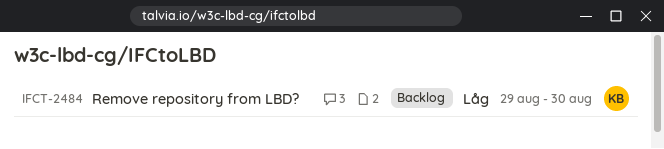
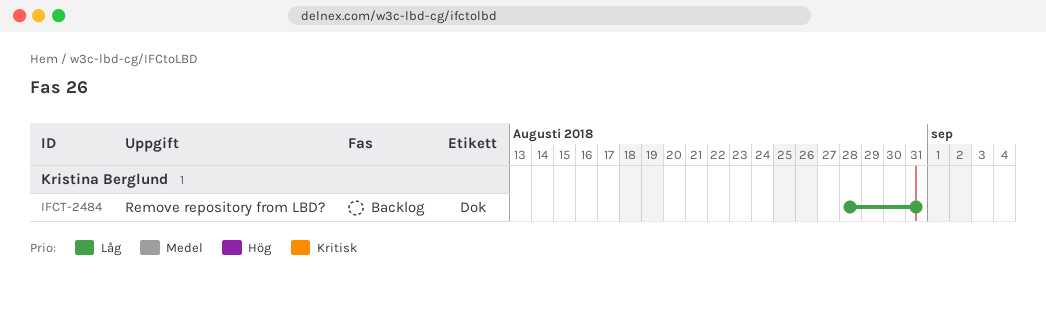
IFCT-2484, start: Aug 29 -> Aug 28
IFCT-2484, due: Aug 30 -> Aug 31

